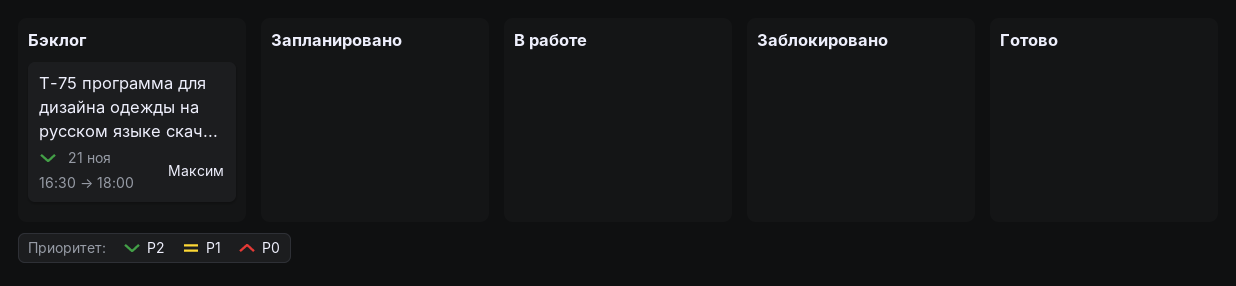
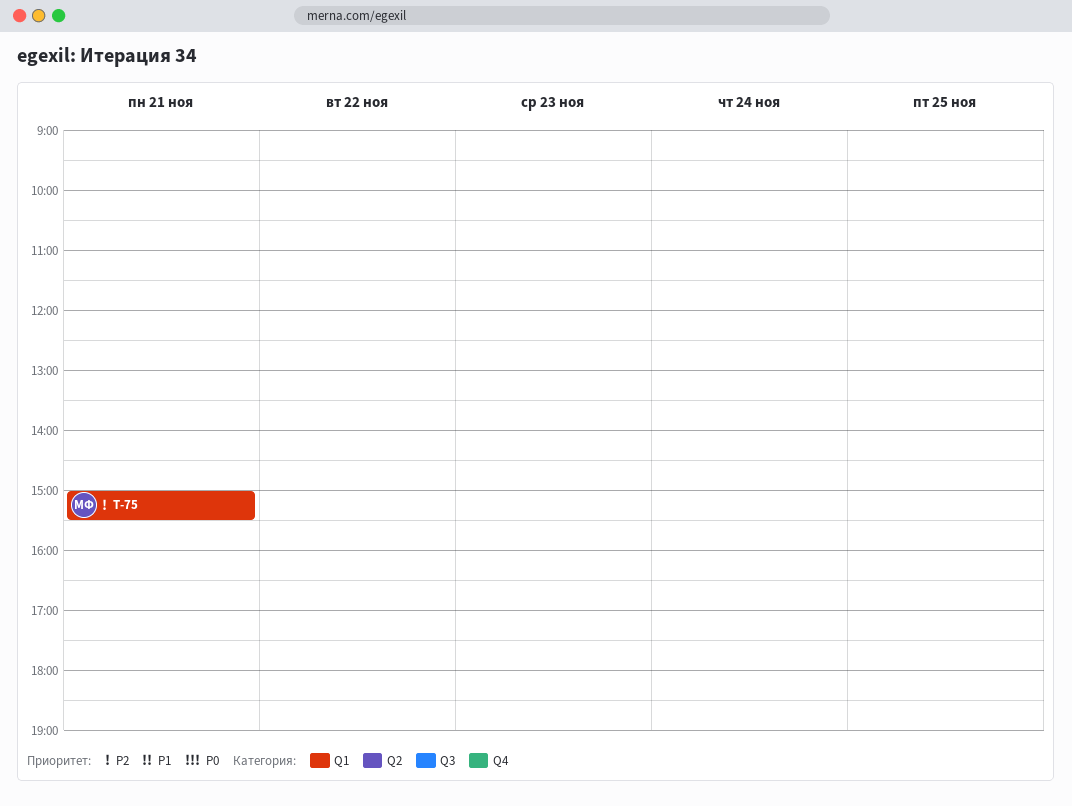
T-75, begins: 16:30 -> 15:00
T-75, ends: 18:00 -> 15:30

